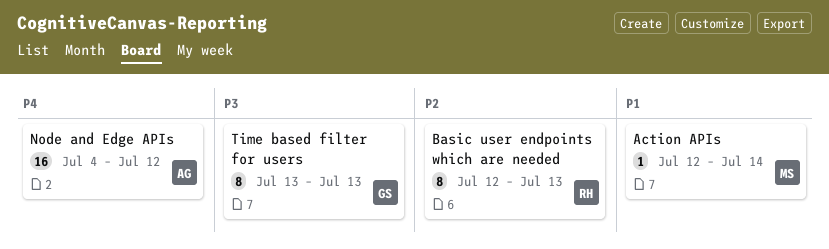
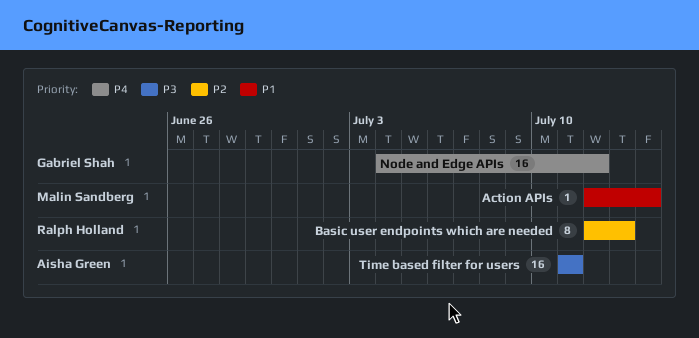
Node and Edge APIs, owner: Aisha Green -> Gabriel Shah
Time based filter for users, owner: Gabriel Shah -> Aisha Green
Time based filter for users, estimate: 8 -> 16
Time based filter for users, start: Jul 13 -> Jul 11
Time based filter for users, due: Jul 13 -> Jul 11

